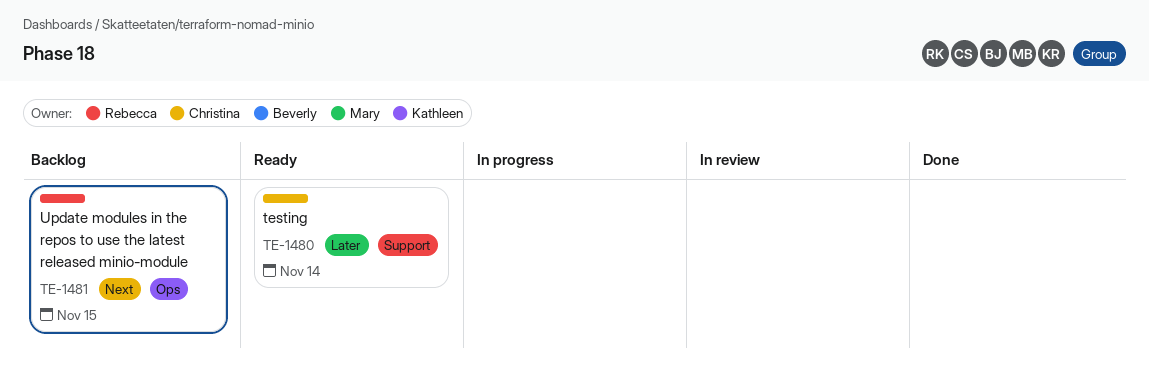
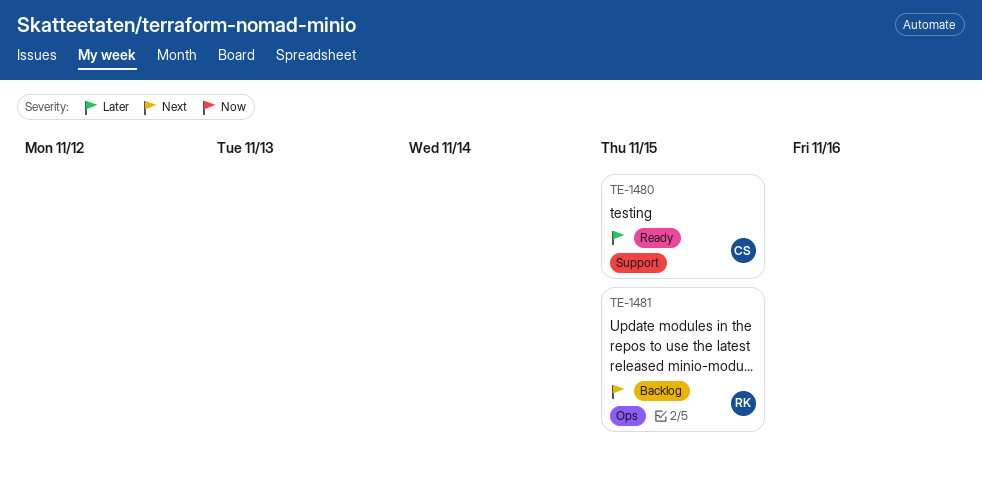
TE-1480, due: Nov 14 -> Nov 15

